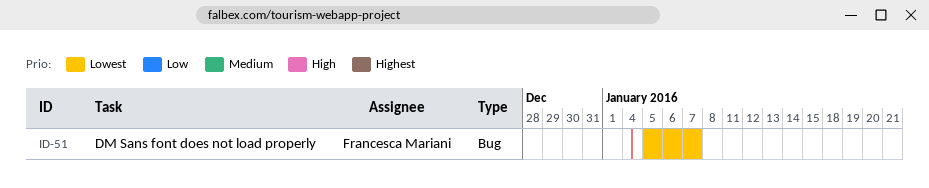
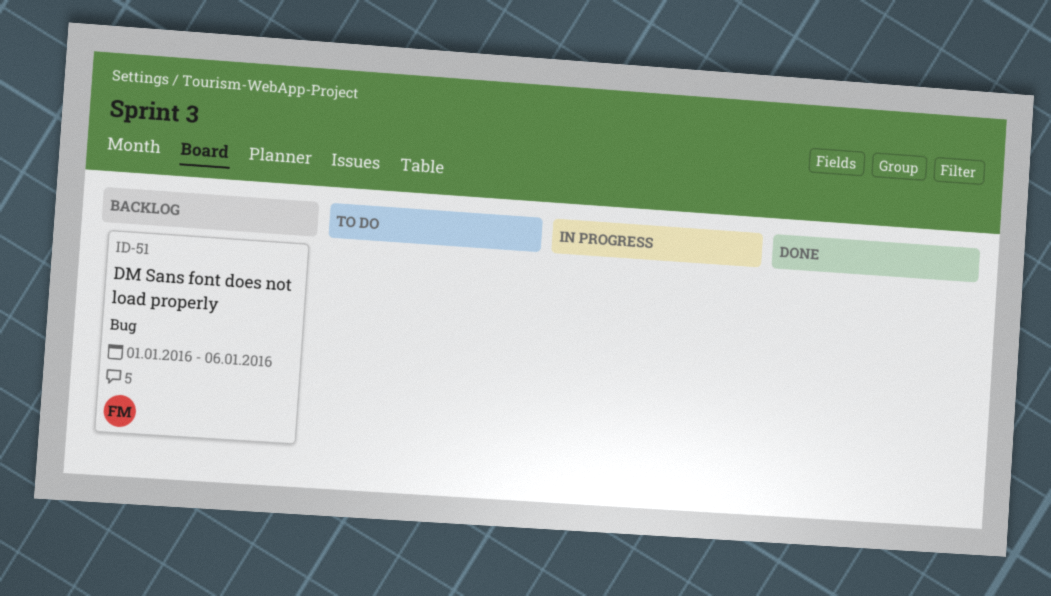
ID-51, start: Jan 5 -> Jan 1
ID-51, due: Jan 7 -> Jan 6

